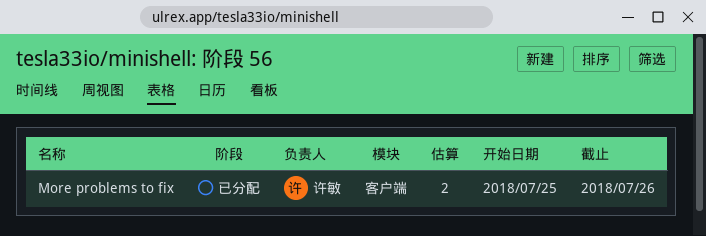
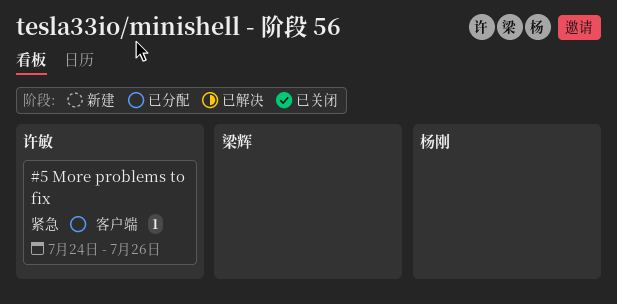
More problems to fix, estimate: 2 -> 1
More problems to fix, start: Jul 25 -> Jul 24

